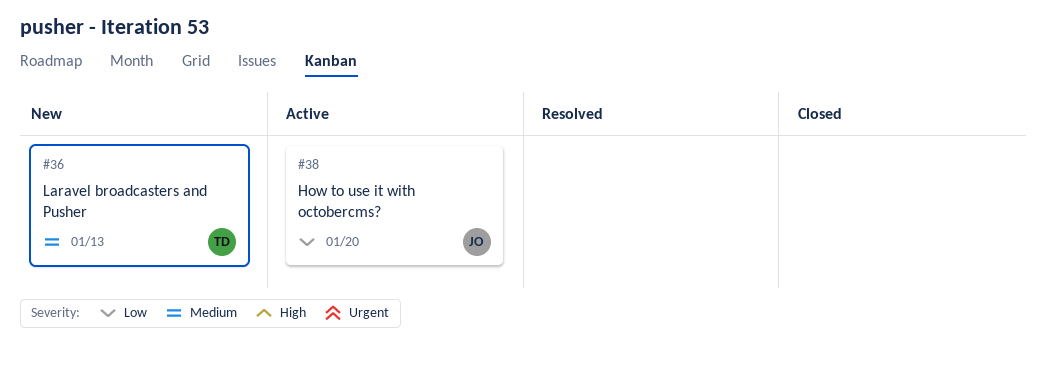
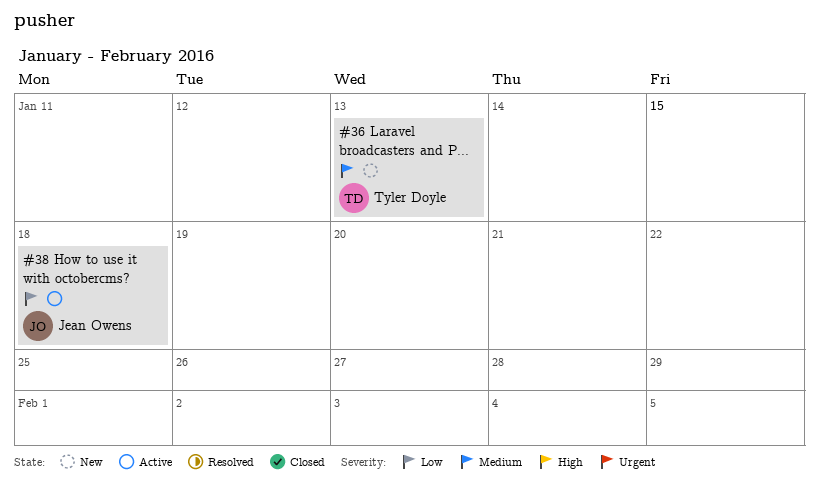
#38, due: Jan 20 -> Jan 18

